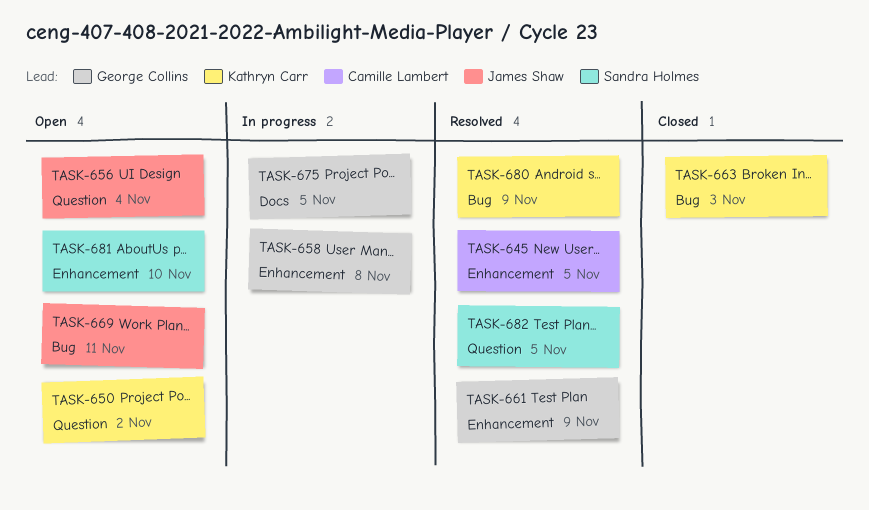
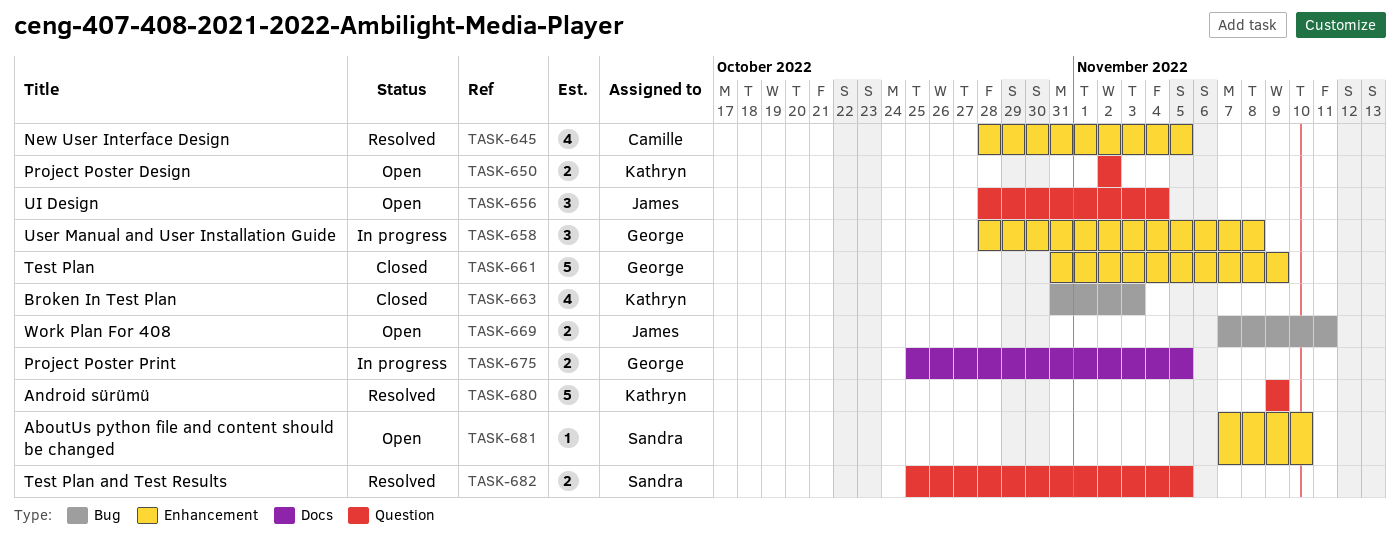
TASK-661, status: Resolved -> Closed
TASK-680, label: Bug -> Question

